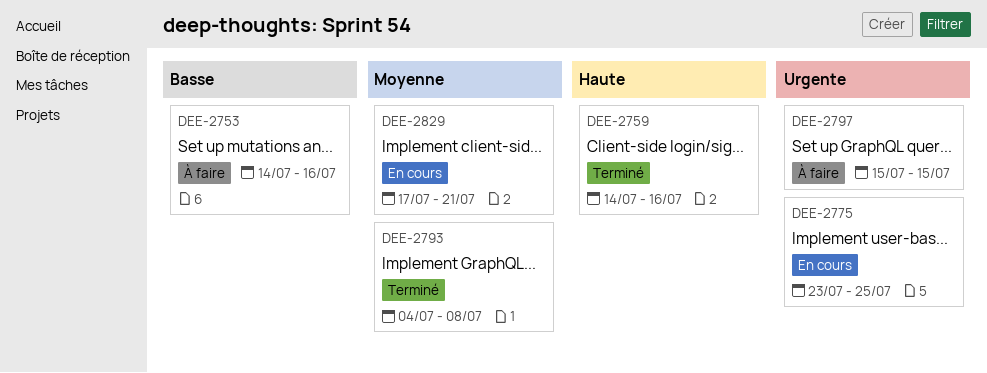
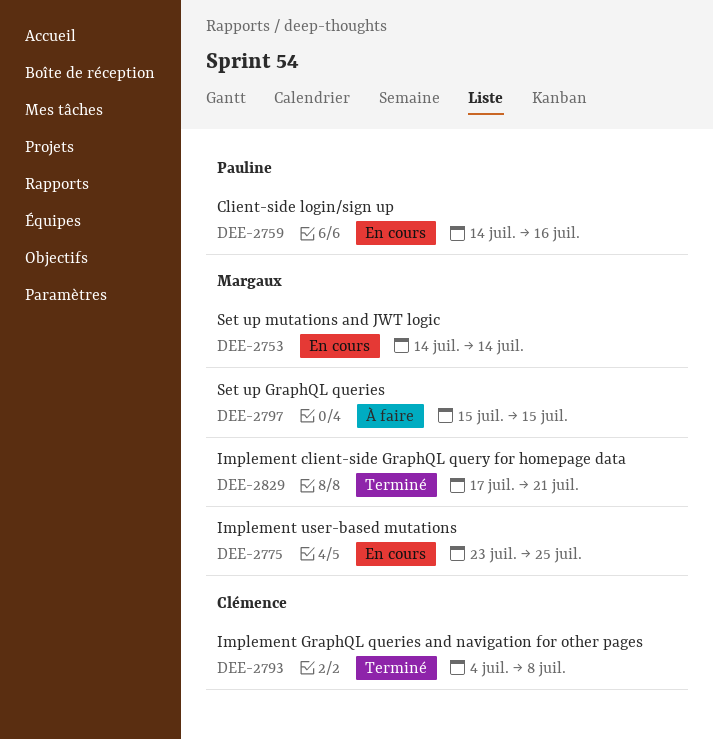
DEE-2753, status: À faire -> En cours
DEE-2753, due: Jul 16 -> Jul 14
DEE-2759, status: Terminé -> En cours
DEE-2829, status: En cours -> Terminé

